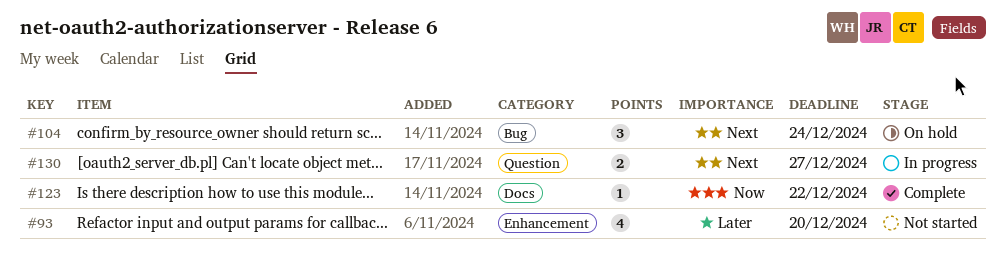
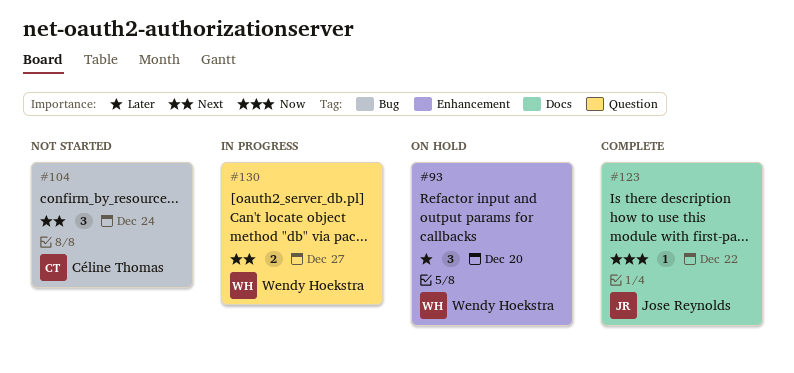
#93, status: Not started -> On hold
#93, estimate: 4 -> 3
#104, status: On hold -> Not started

